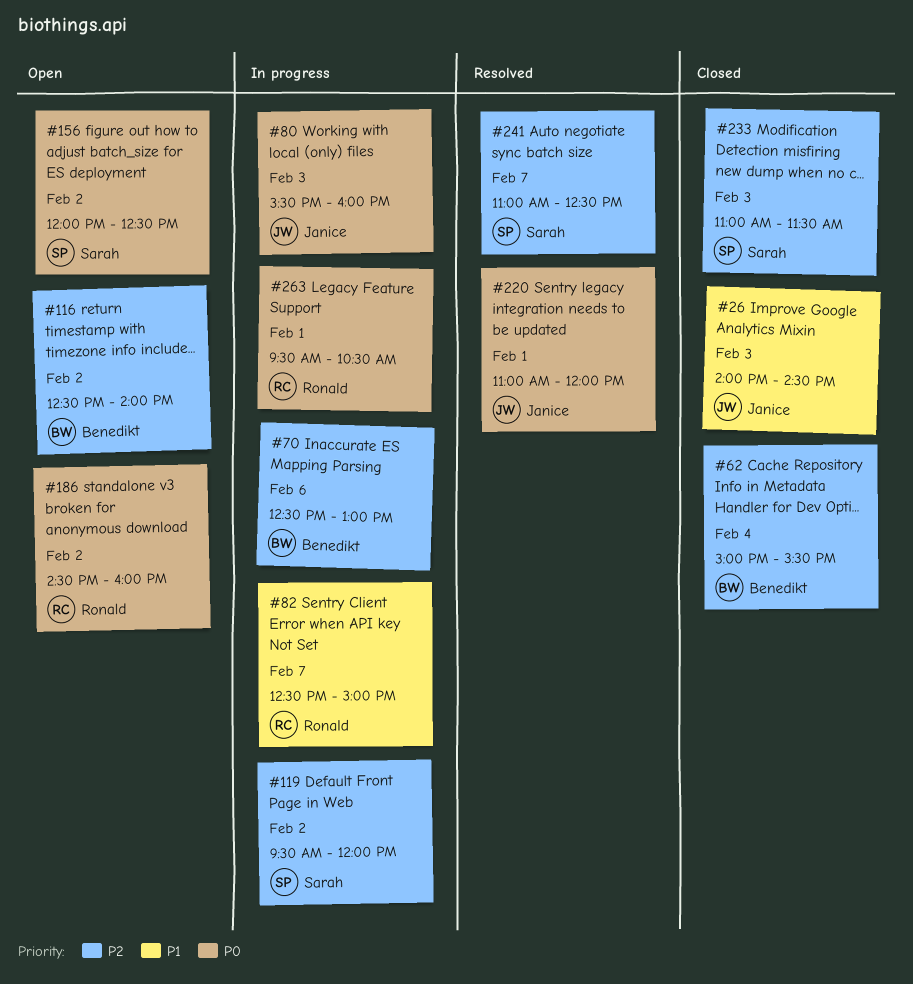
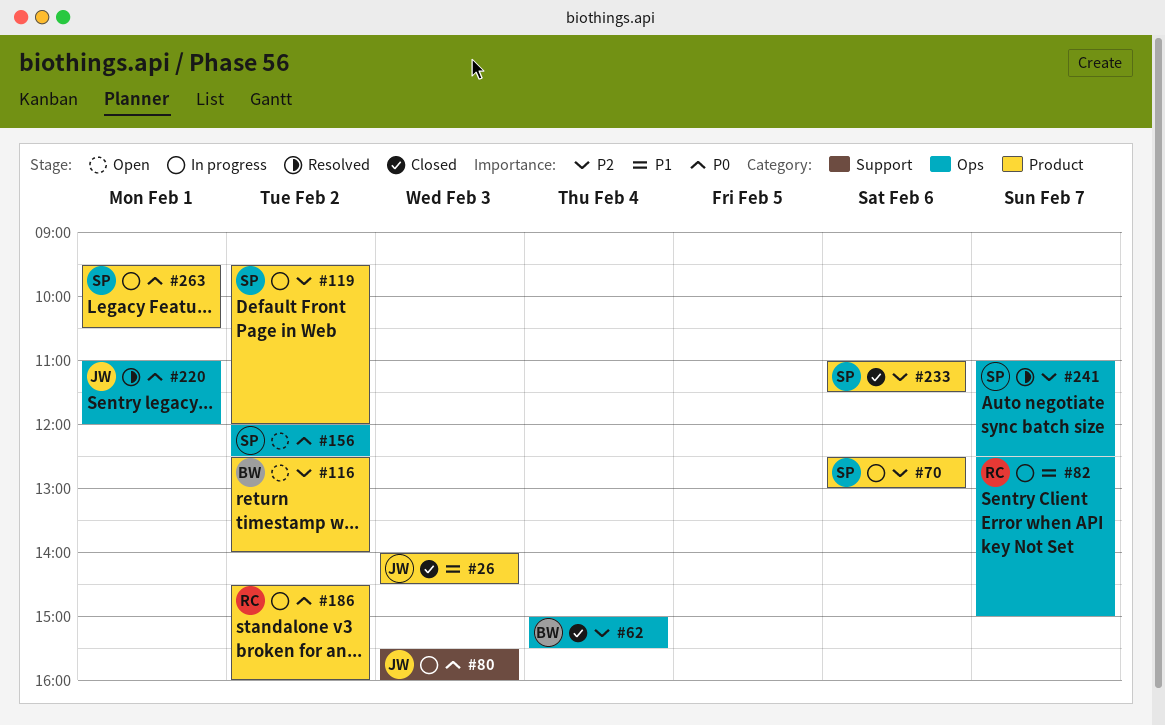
#70, owner: Benedikt -> Sarah
#186, status: Open -> In progress
#233, day: Feb 3 -> Feb 6
#263, owner: Ronald -> Sarah

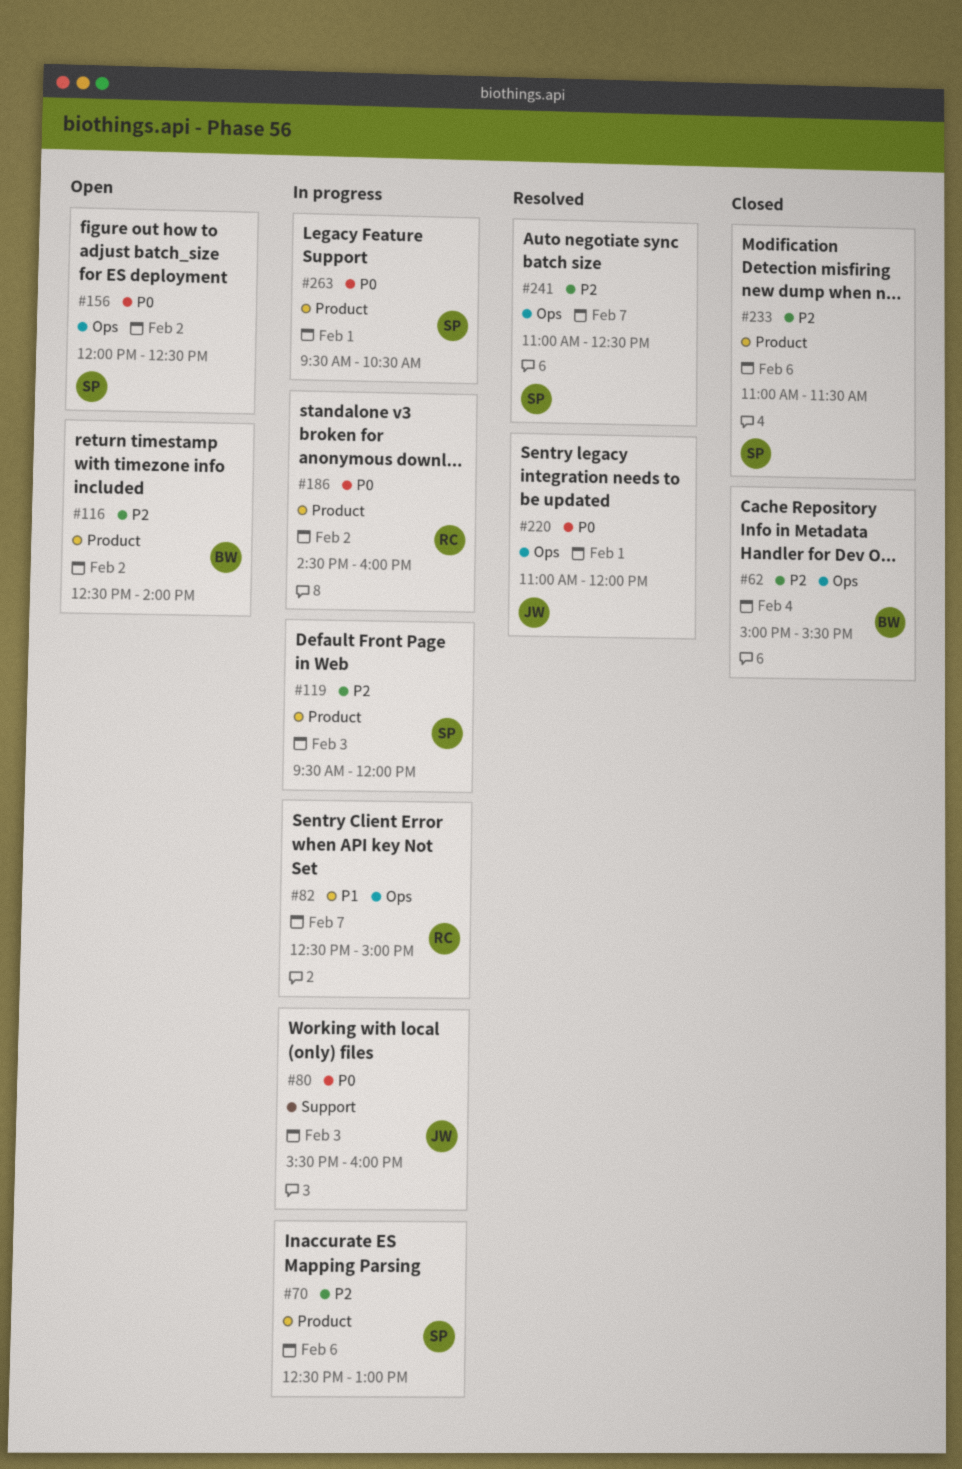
#26: present -> none
#119, day: Feb 2 -> Feb 3

